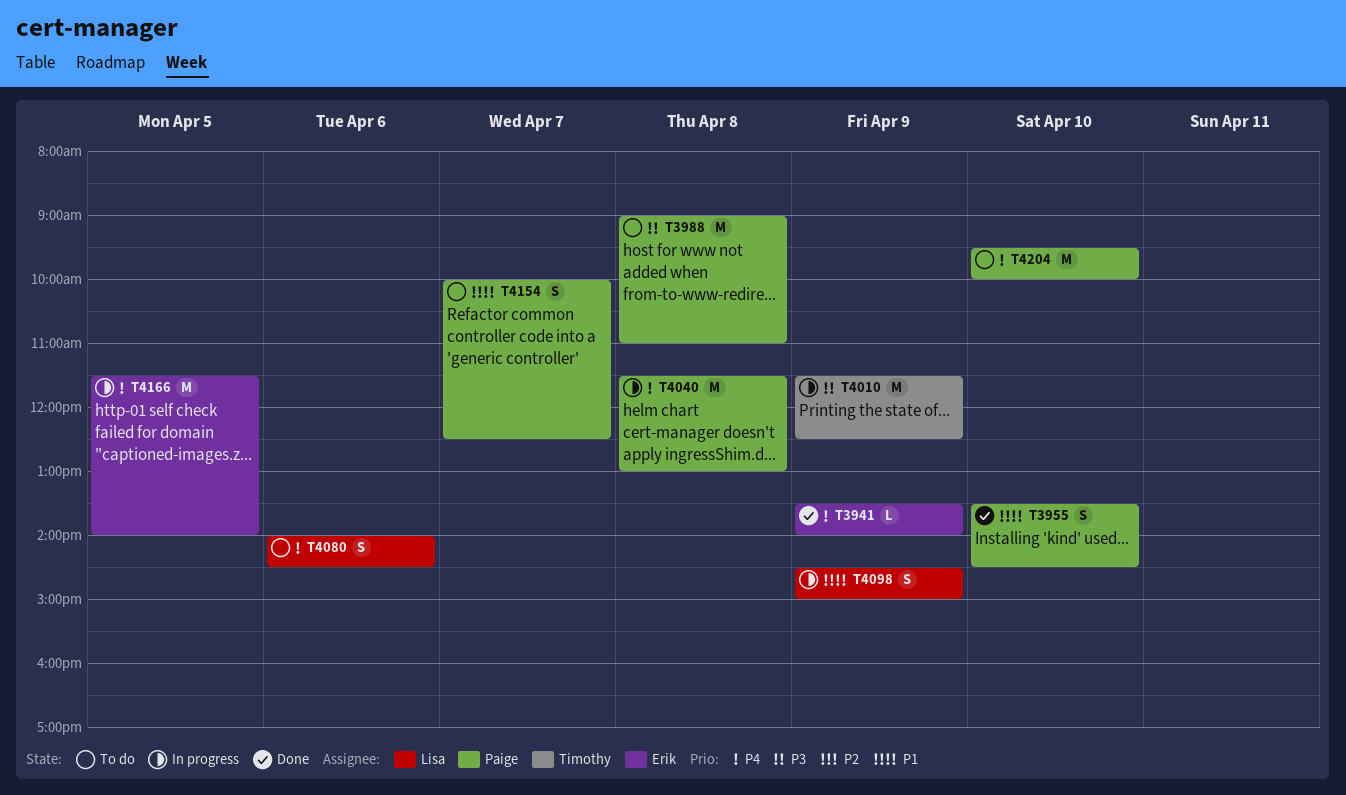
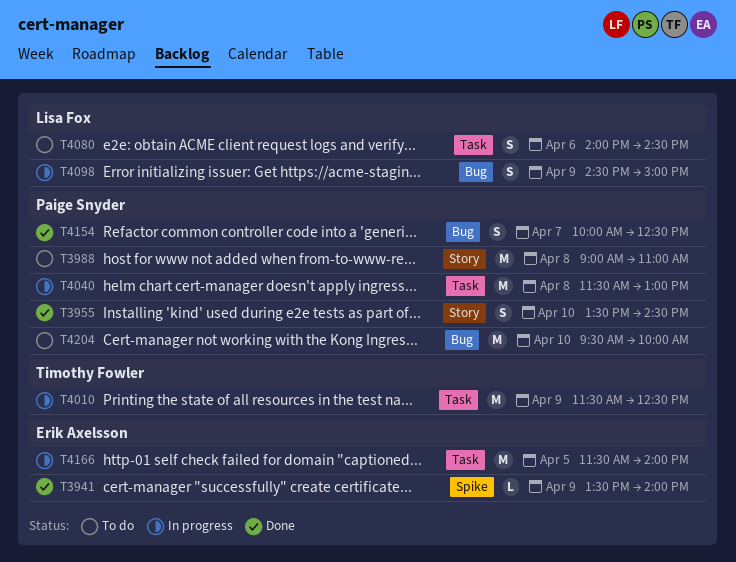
T4154, status: To do -> Done

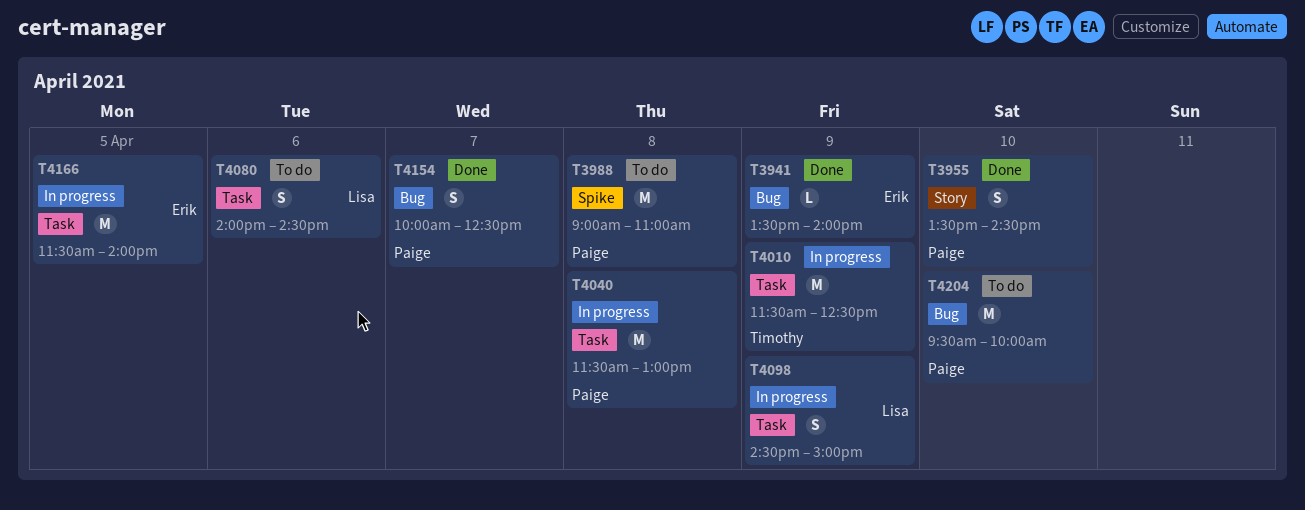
T3941, label: Spike -> Bug
T3988, label: Story -> Spike
T4098, label: Bug -> Task

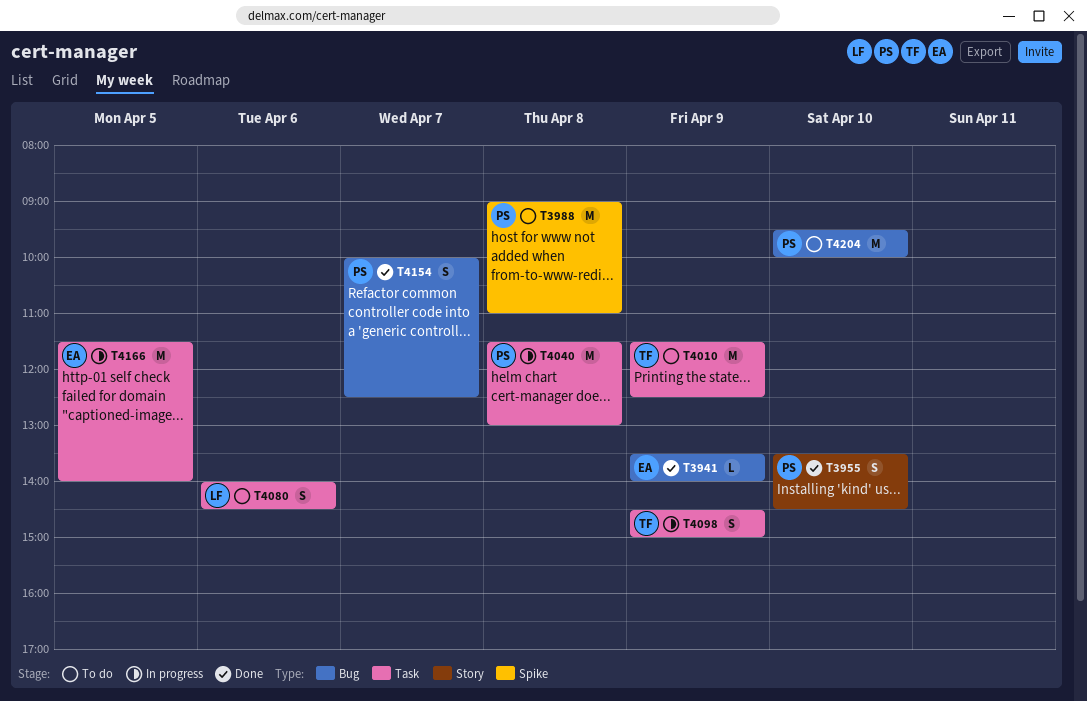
T4010, status: In progress -> To do
T4098, owner: Lisa -> Timothy

